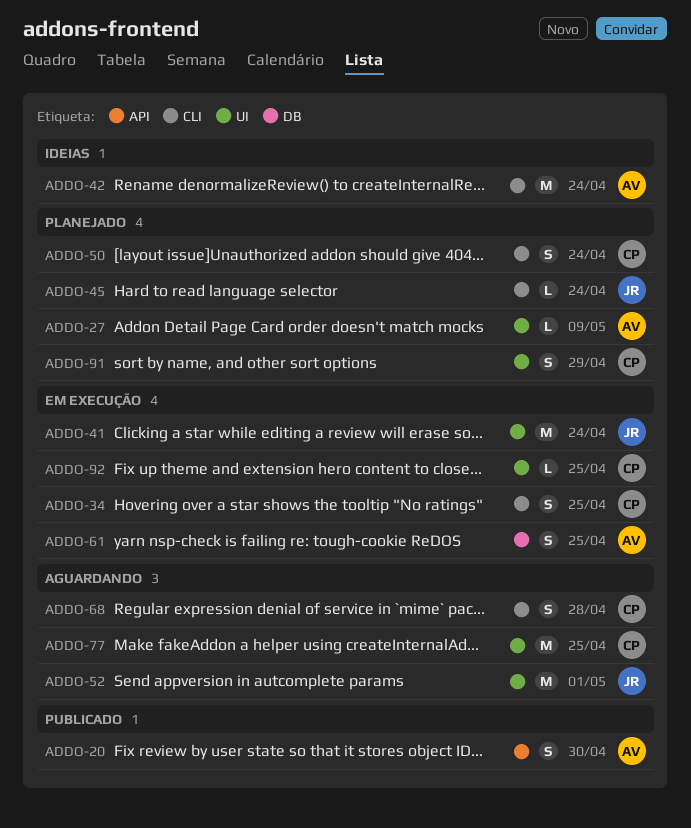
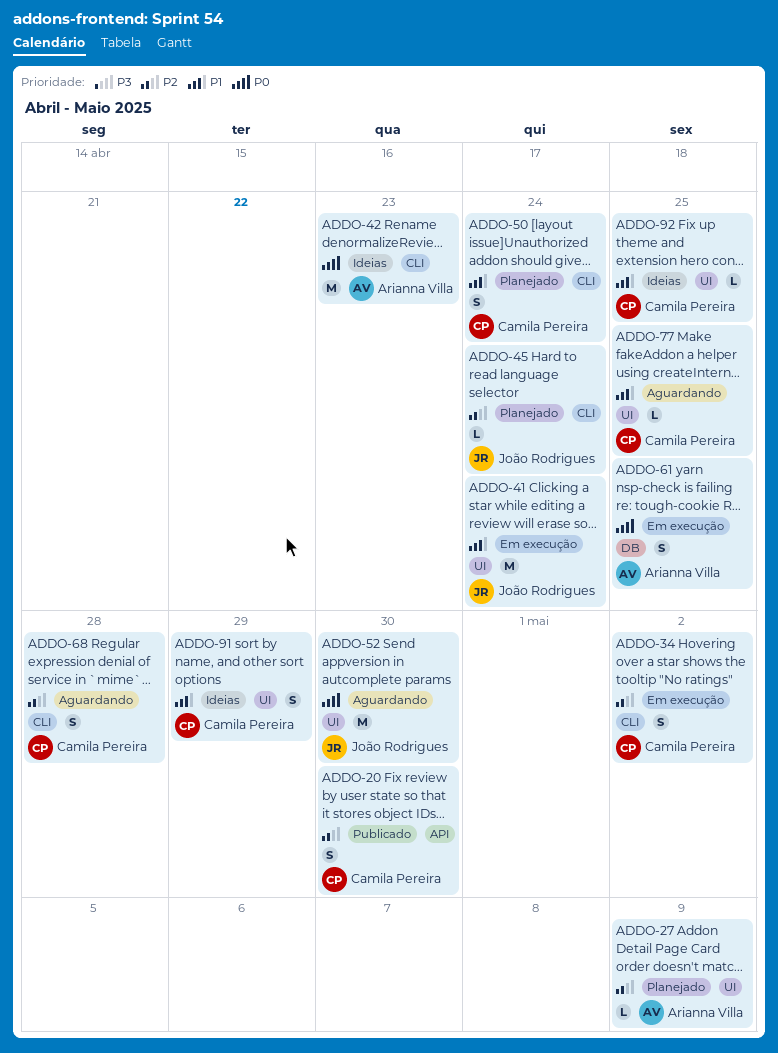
ADDO-20, owner: Arianna Villa -> Camila Pereira
ADDO-34, due: Apr 25 -> May 2
ADDO-42, due: Apr 24 -> Apr 23
ADDO-52, due: May 1 -> Apr 30
ADDO-77, estimate: M -> L
ADDO-91, status: Planejado -> Ideias
ADDO-92, status: Em execução -> Ideias

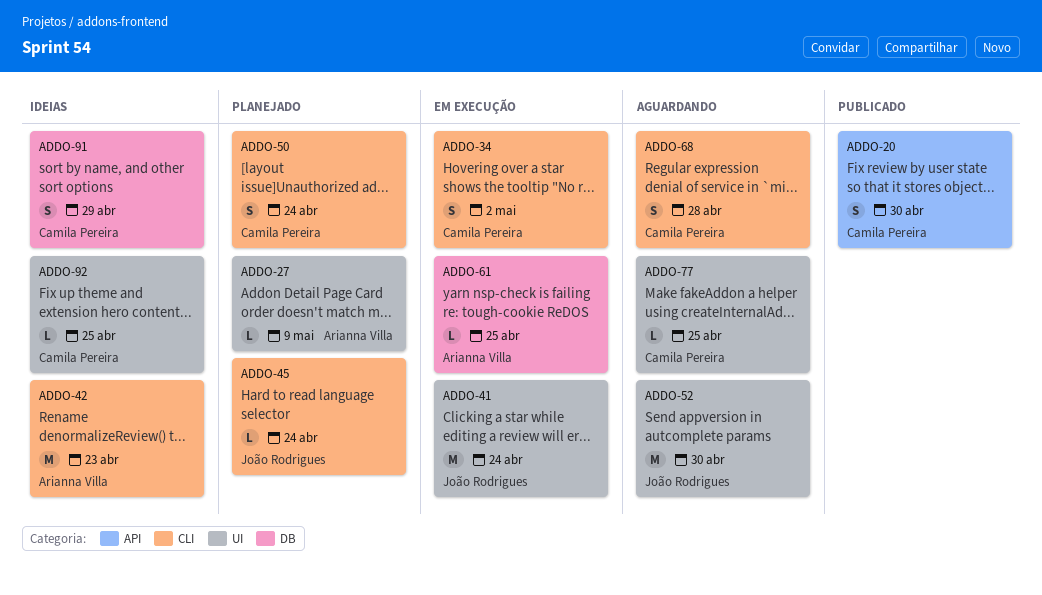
ADDO-61, estimate: S -> L
ADDO-91, label: UI -> DB

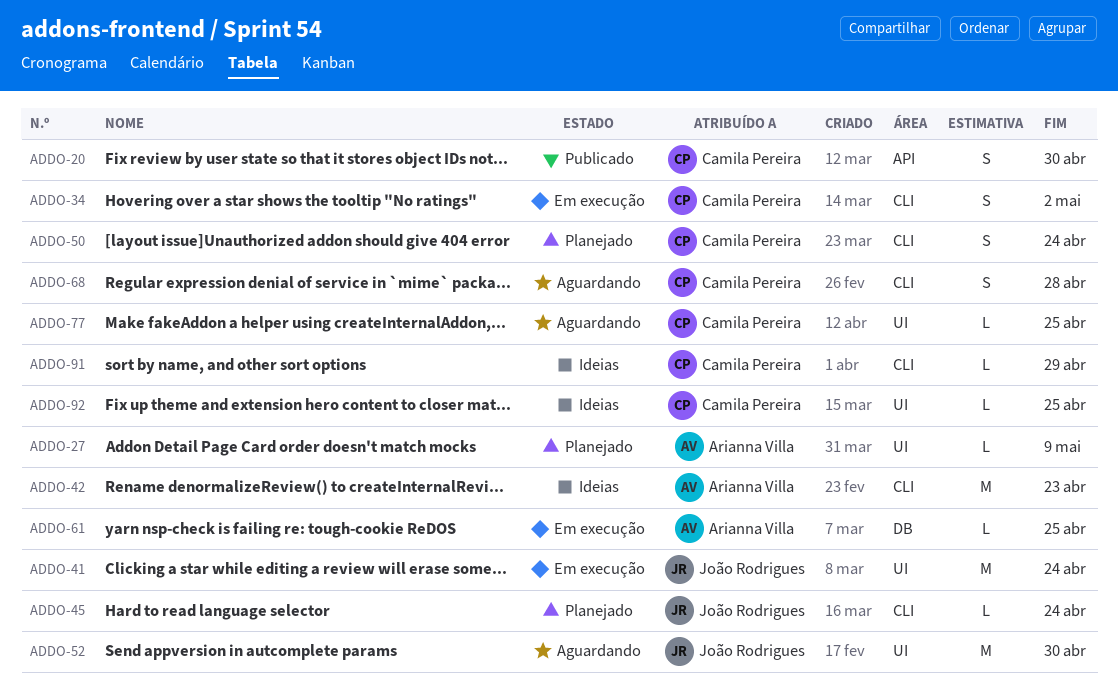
ADDO-91, label: DB -> CLI
ADDO-91, estimate: S -> L

